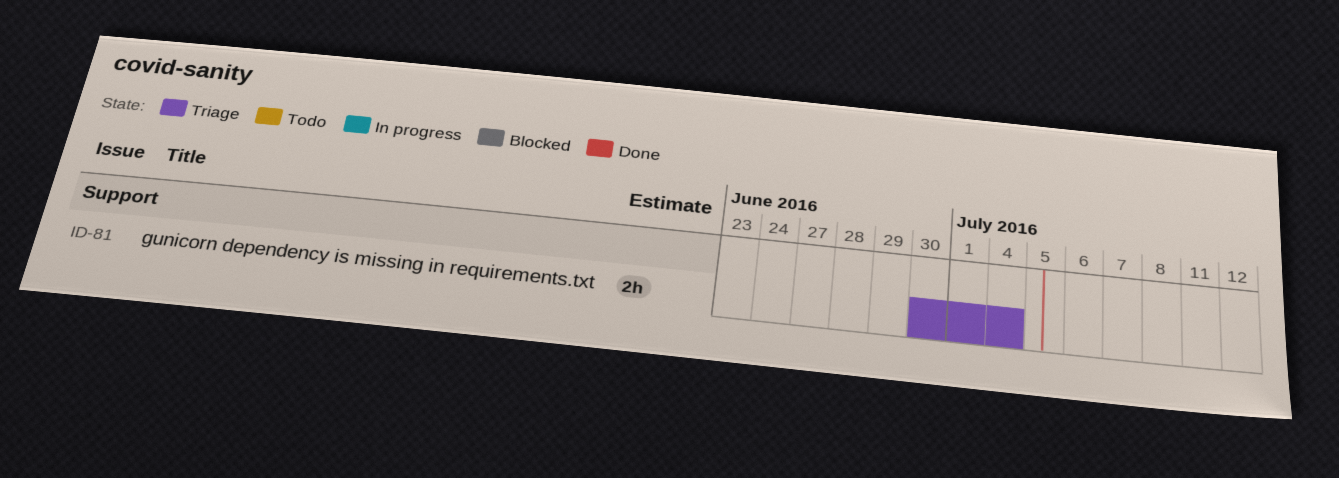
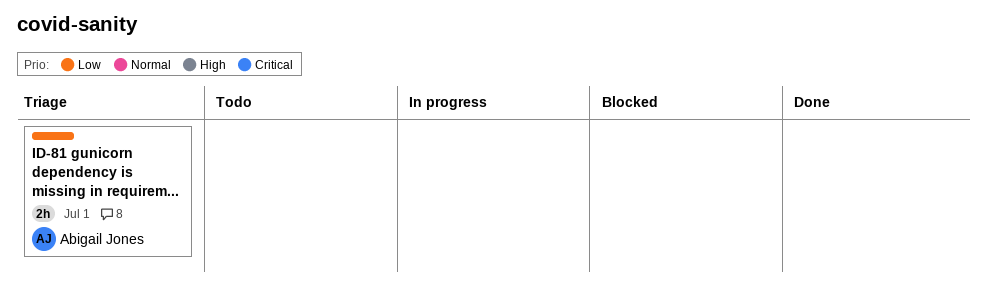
ID-81, due: Jul 4 -> Jul 1

